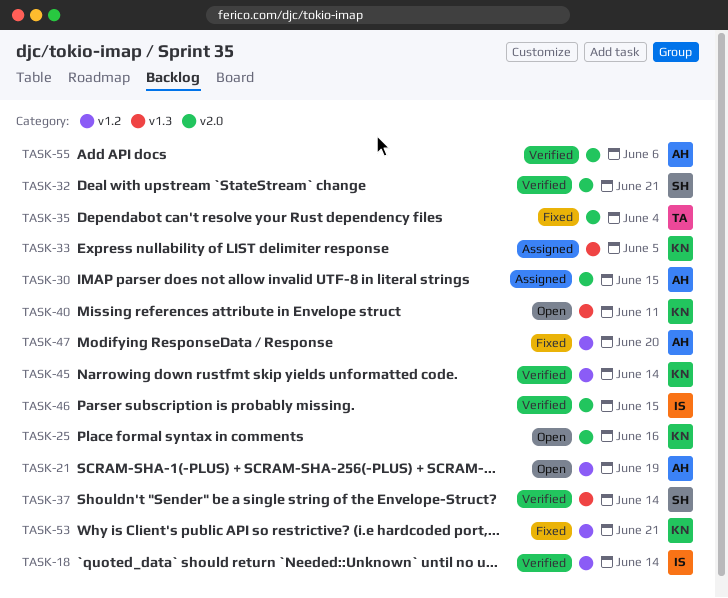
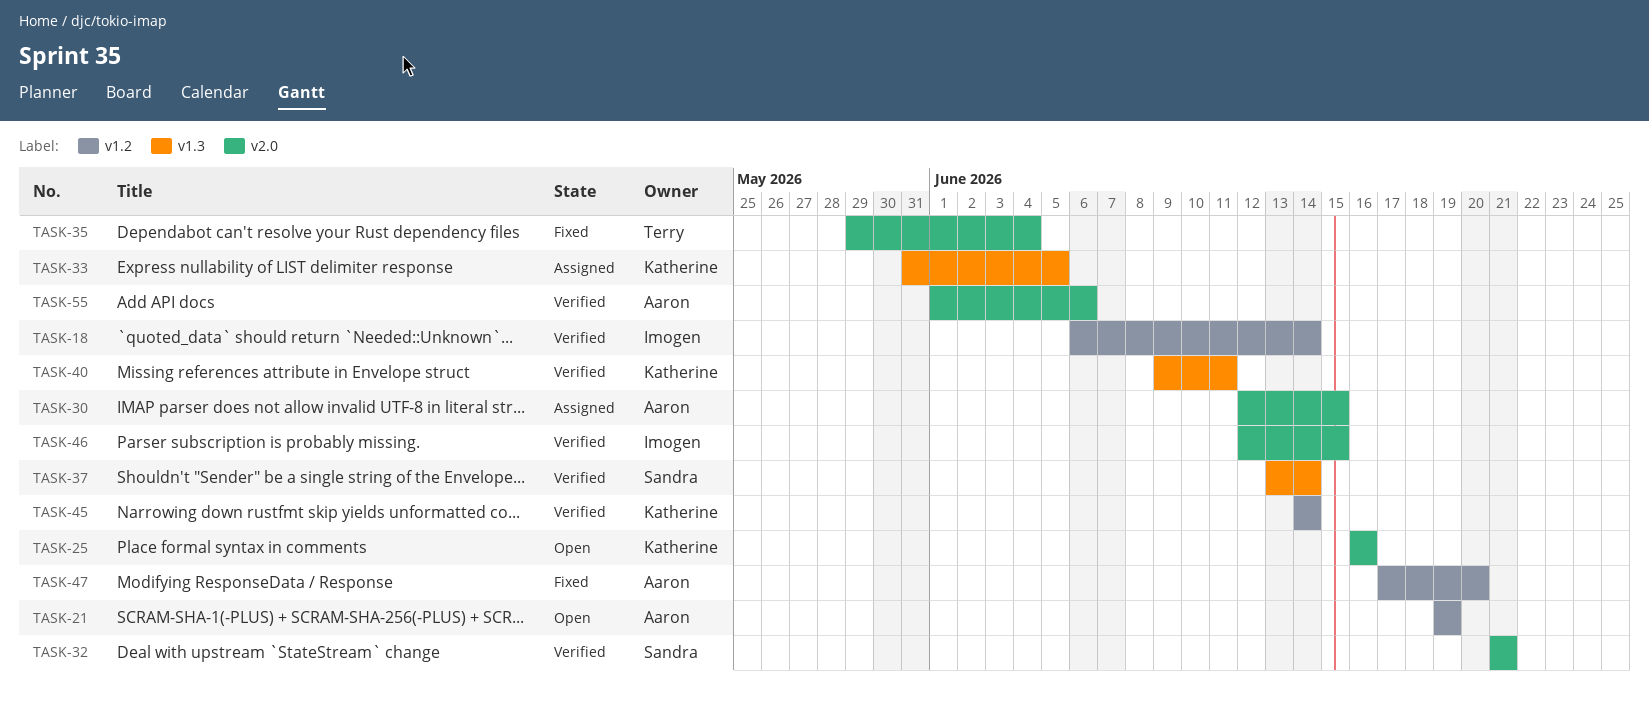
TASK-40, status: Open -> Verified
TASK-53: present -> none

